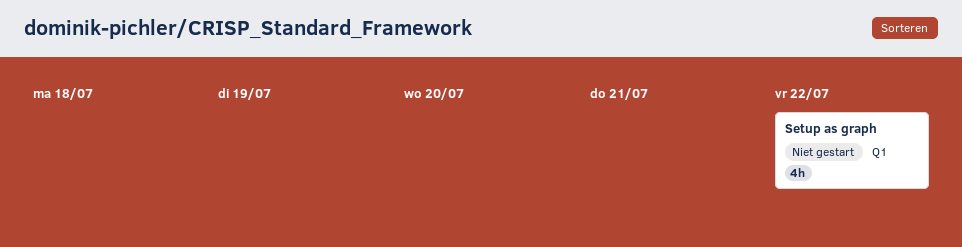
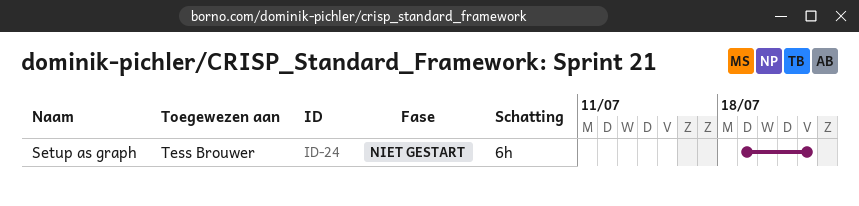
Setup as graph, estimate: 4h -> 6h

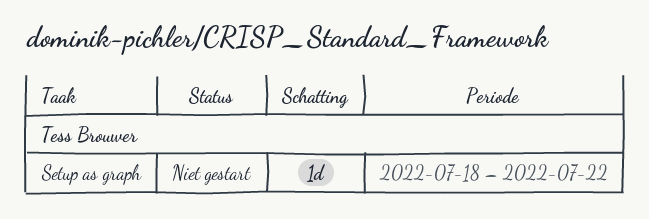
Setup as graph, estimate: 6h -> 1d
Setup as graph, start: Jul 19 -> Jul 18

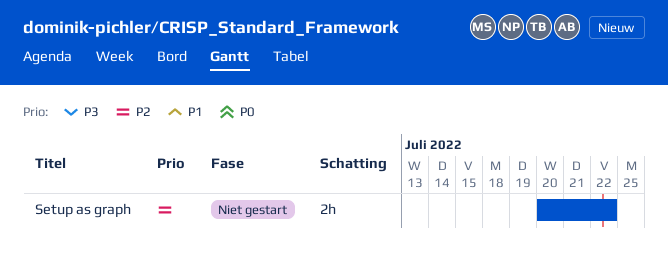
Setup as graph, estimate: 1d -> 2h
Setup as graph, start: Jul 18 -> Jul 20

